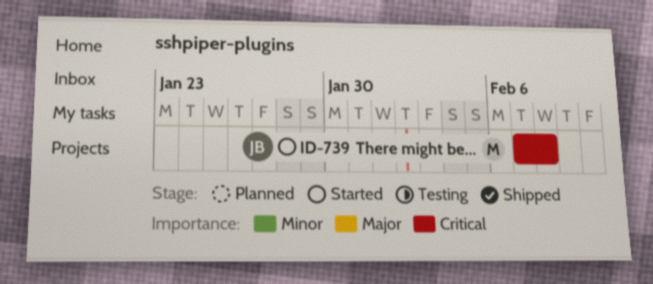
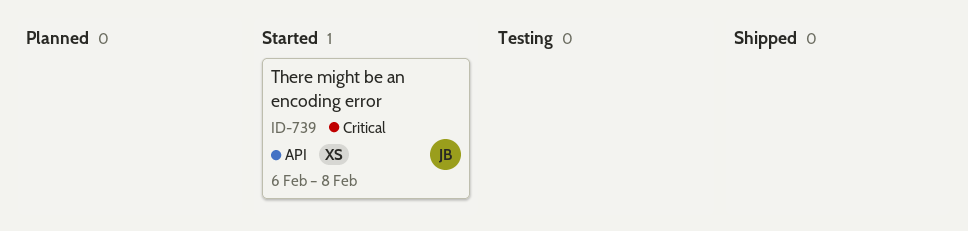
ID-739, estimate: M -> XS
ID-739, start: Feb 7 -> Feb 6

